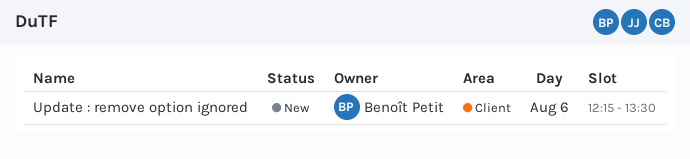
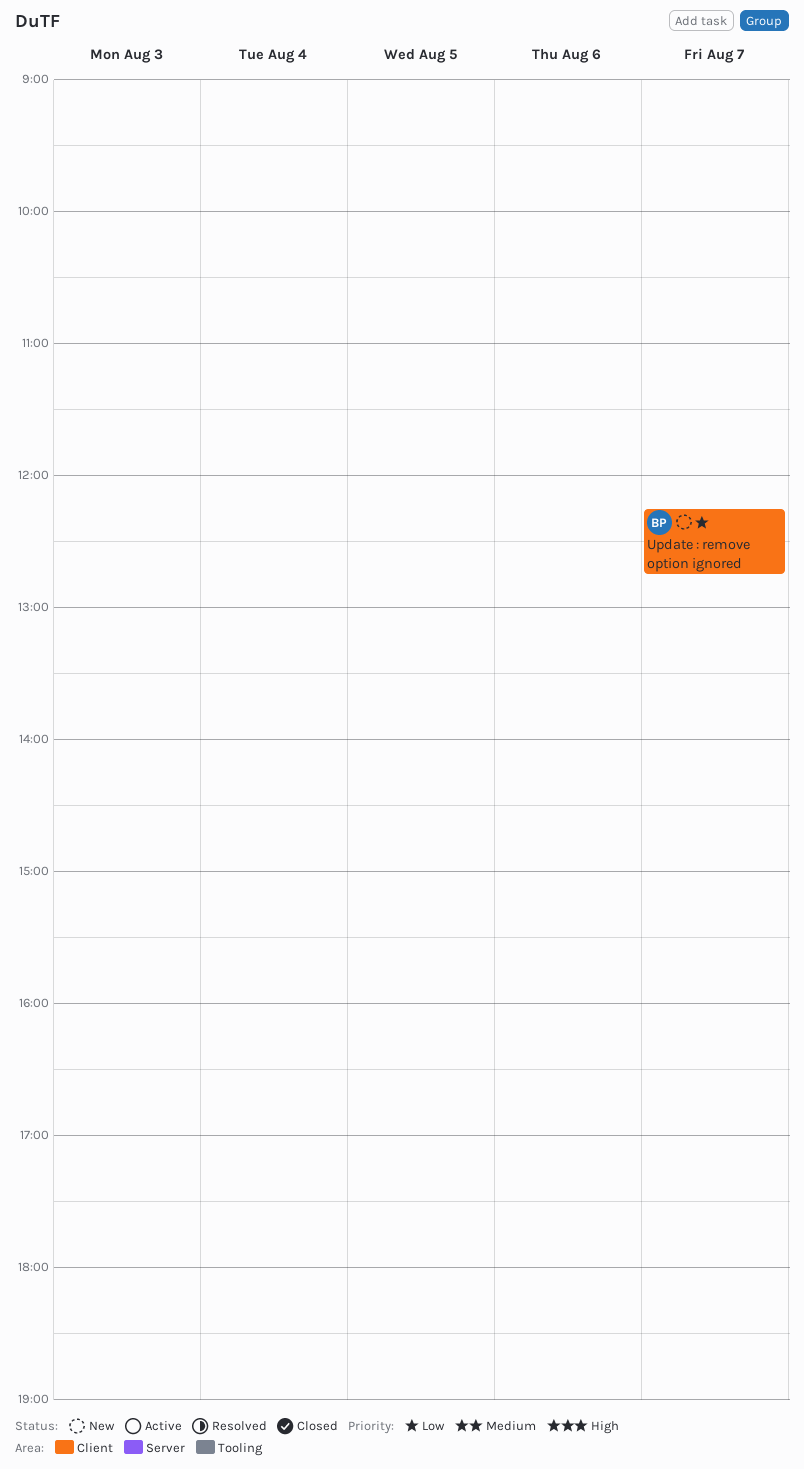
Update : remove option ignored, day: Aug 6 -> Aug 7
Update : remove option ignored, ends: 13:30 -> 12:45

